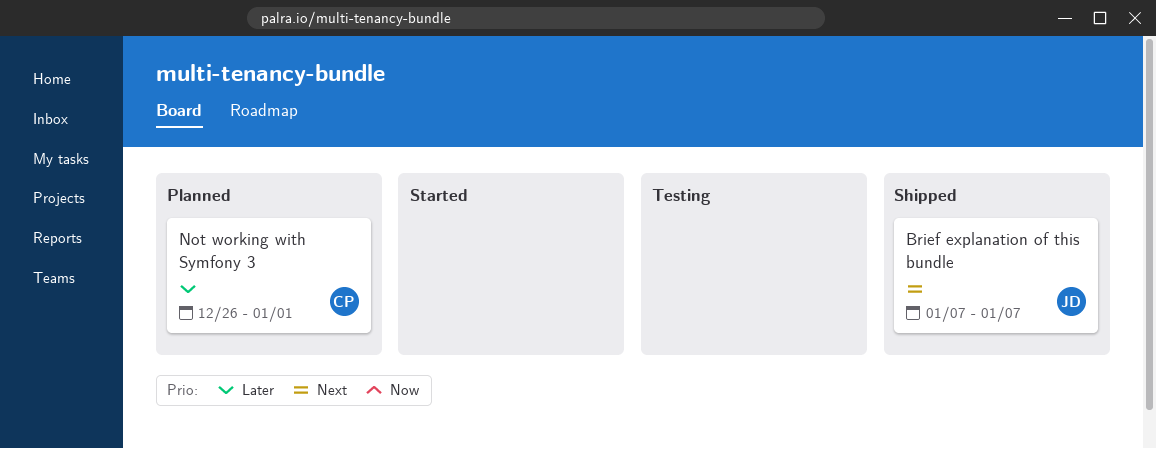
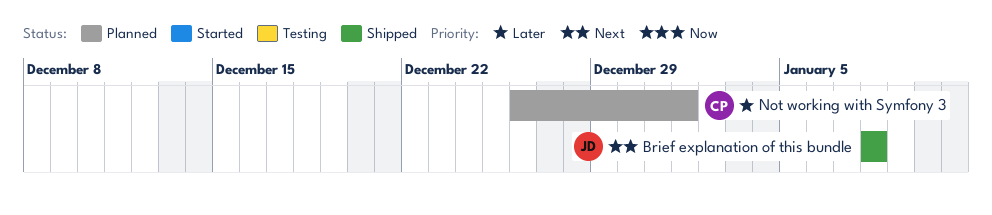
Brief explanation of this bundle, start: Jan 7 -> Jan 8
Brief explanation of this bundle, due: Jan 7 -> Jan 8

